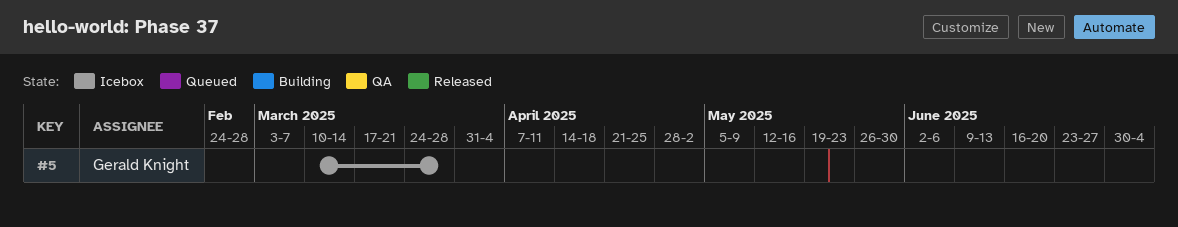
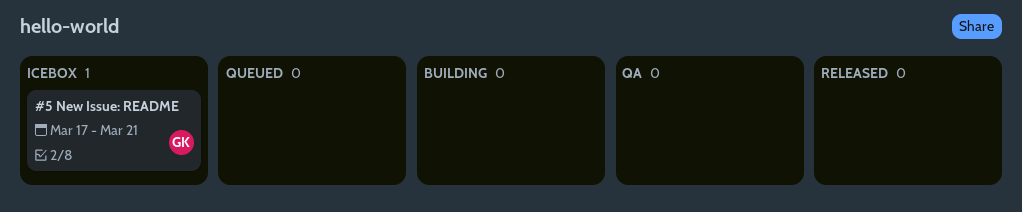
#5, start: Mar 10 -> Mar 17
#5, due: Mar 28 -> Mar 21

